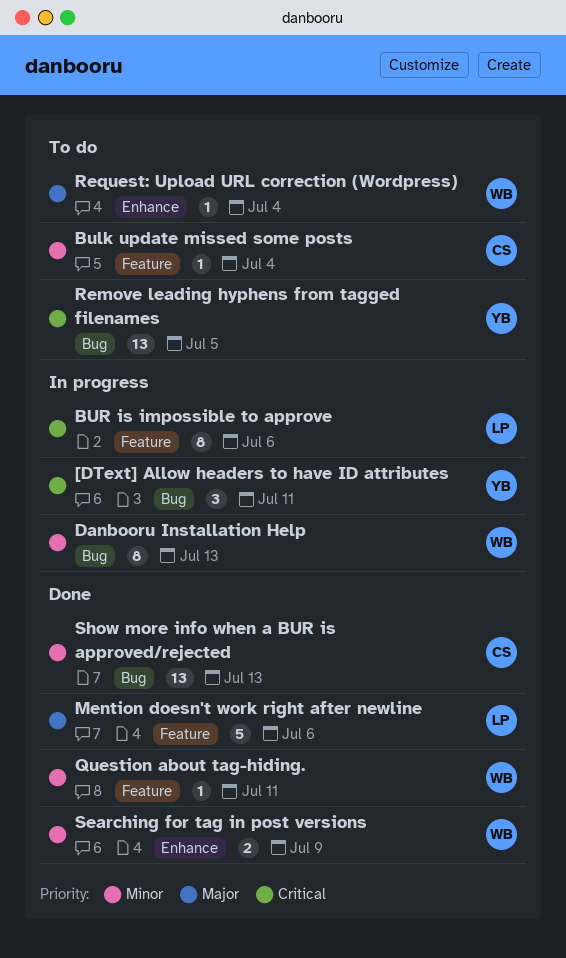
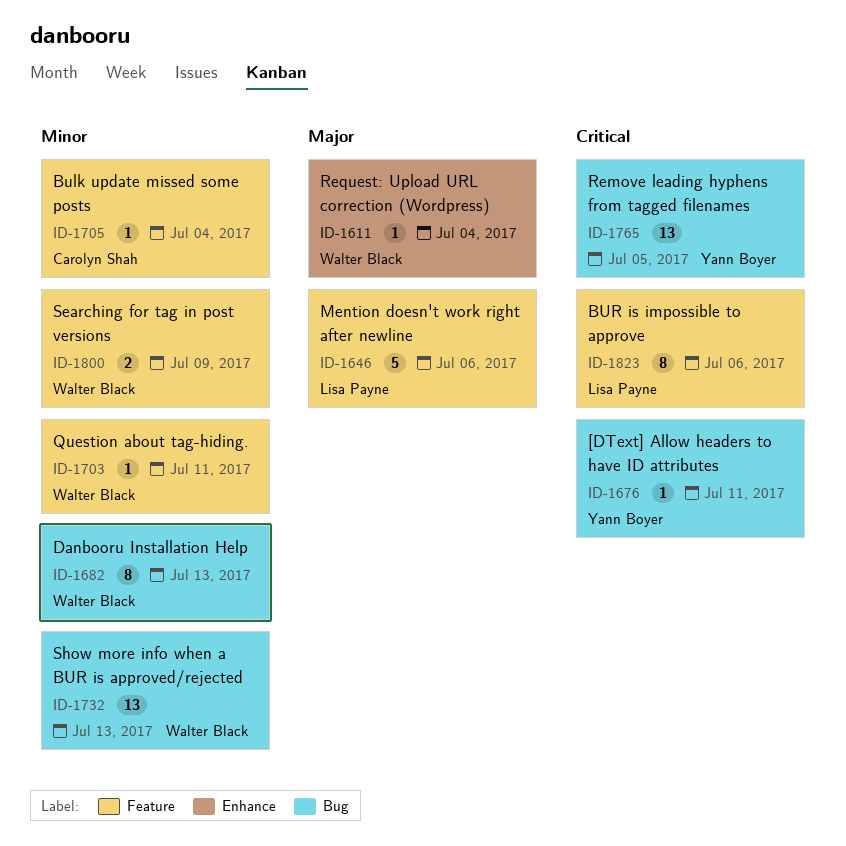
[DText] Allow headers to have ID attributes, estimate: 3 -> 1
Searching for tag in post versions, label: Enhance -> Feature
Show more info when a BUR is approved/rejected, owner: Carolyn Shah -> Walter Black

